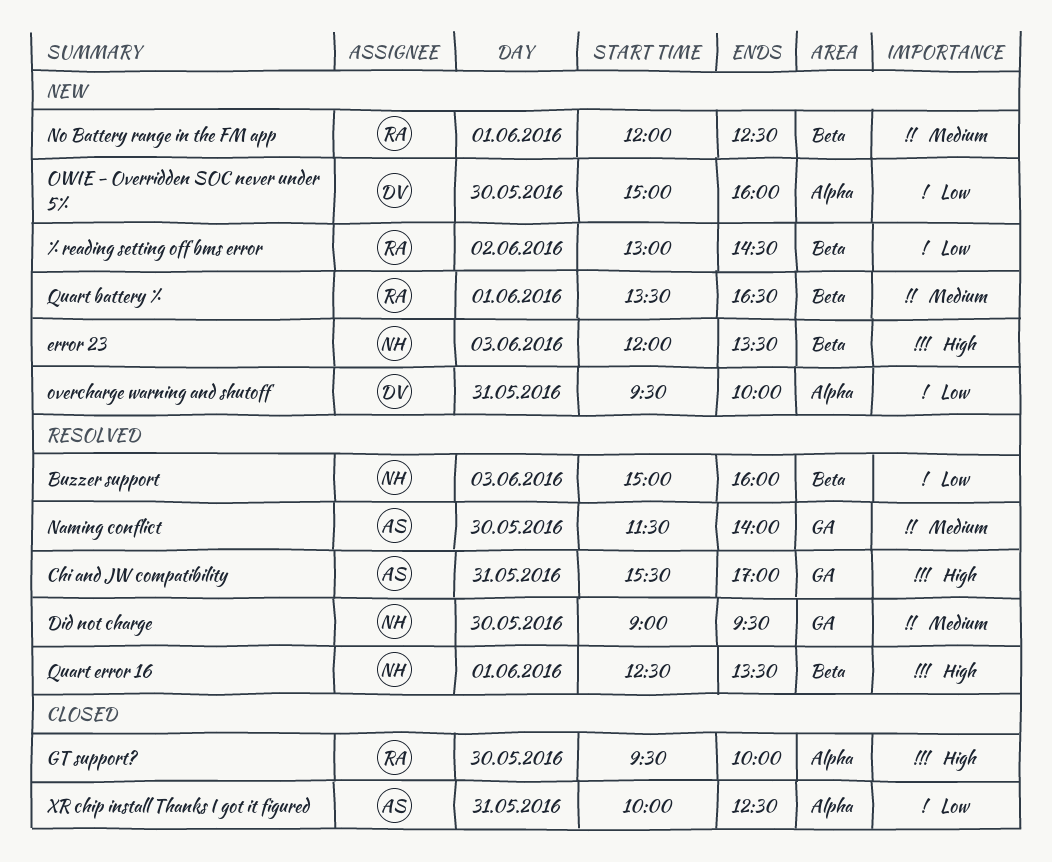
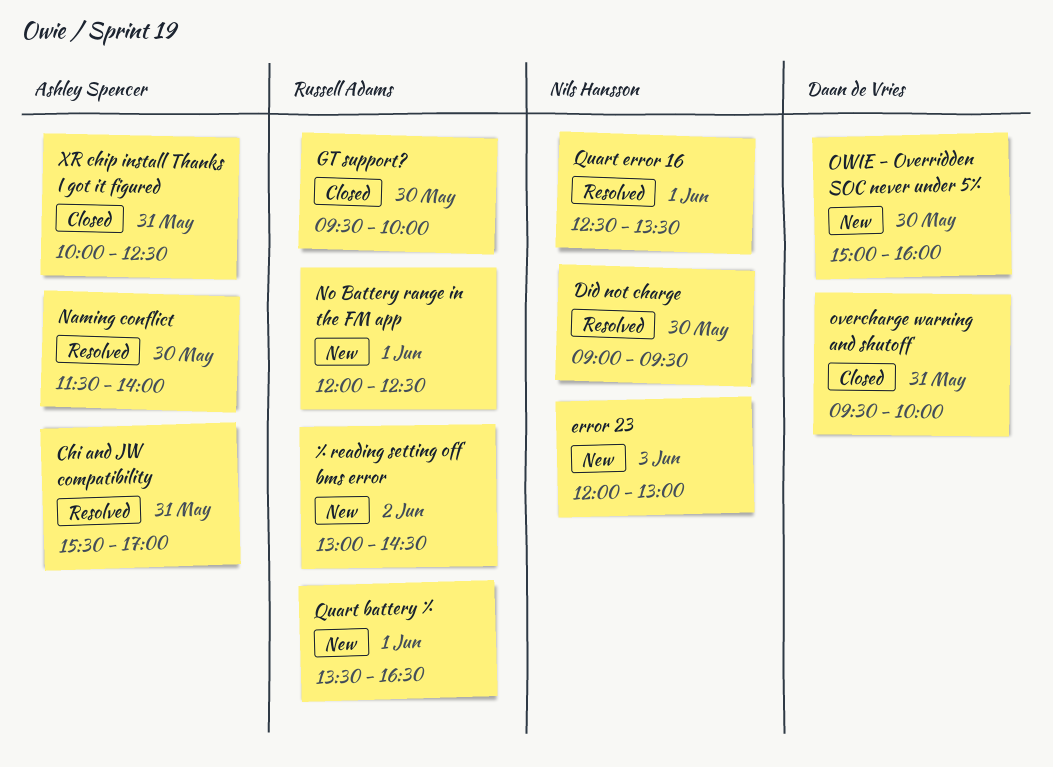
Buzzer support: present -> none
error 23, ends: 13:30 -> 13:00
overcharge warning and shutoff, status: New -> Closed

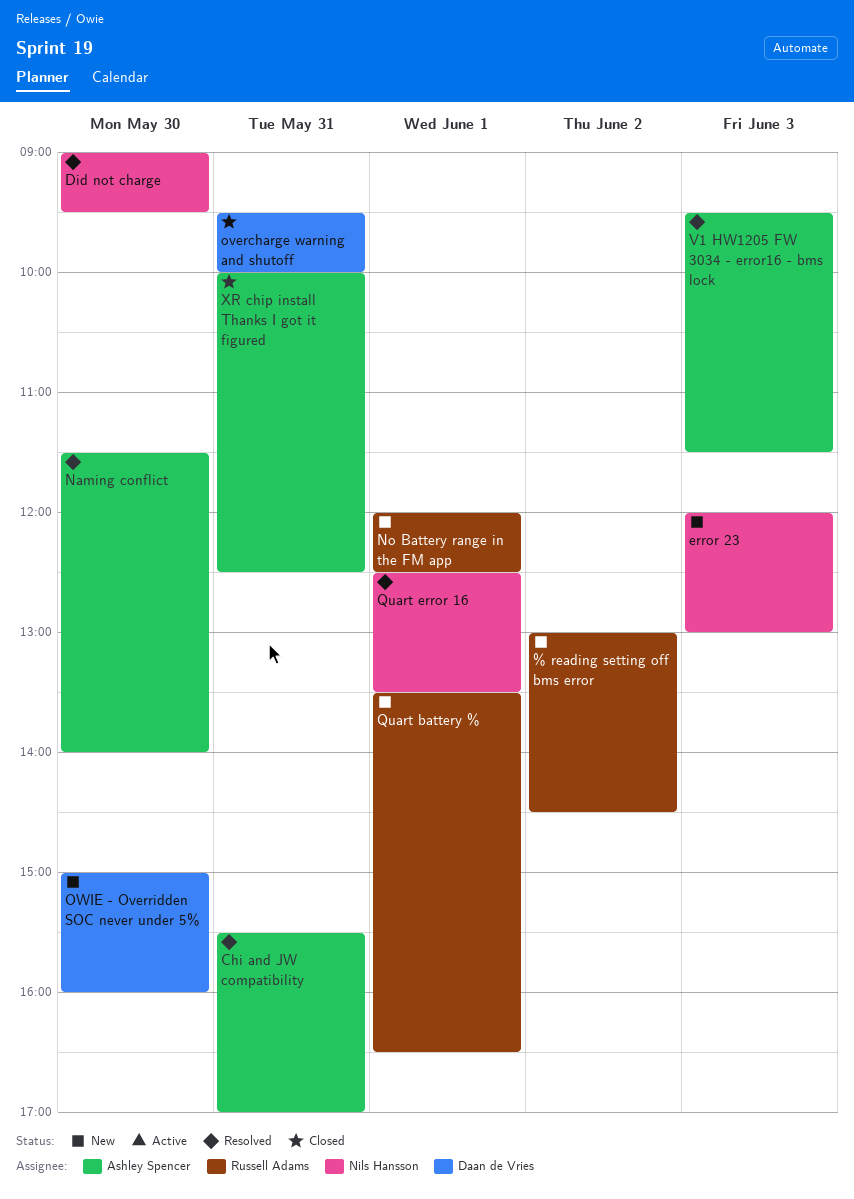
GT support?: present -> none
V1 HW1205 FW 3034 - error16 - bms lock: none -> present

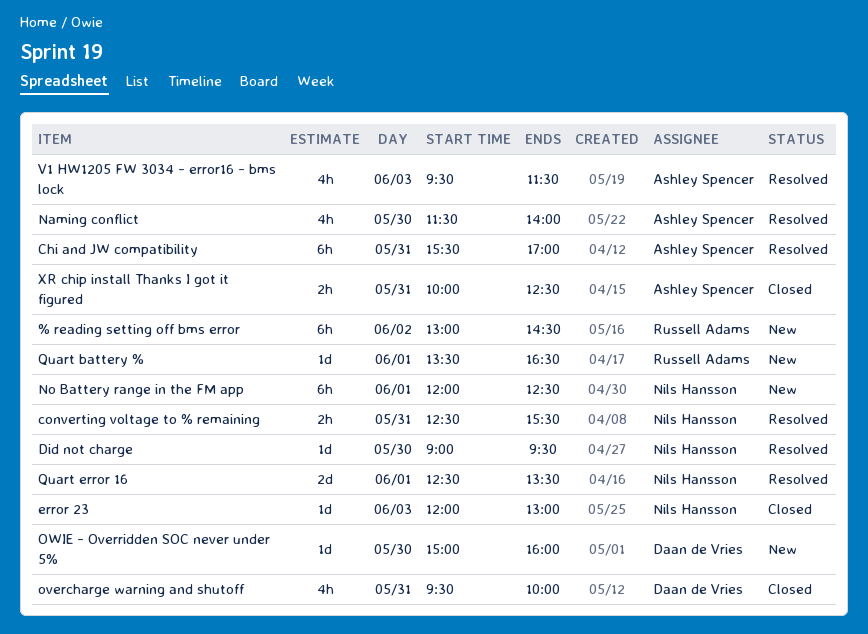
converting voltage to % remaining: none -> present
error 23, status: New -> Closed
No Battery range in the FM app, owner: Russell Adams -> Nils Hansson

